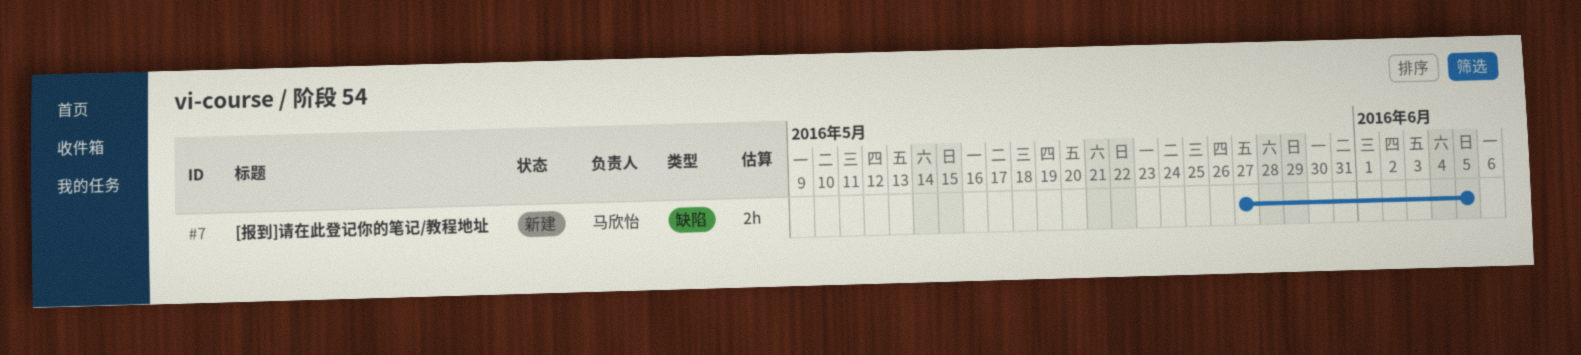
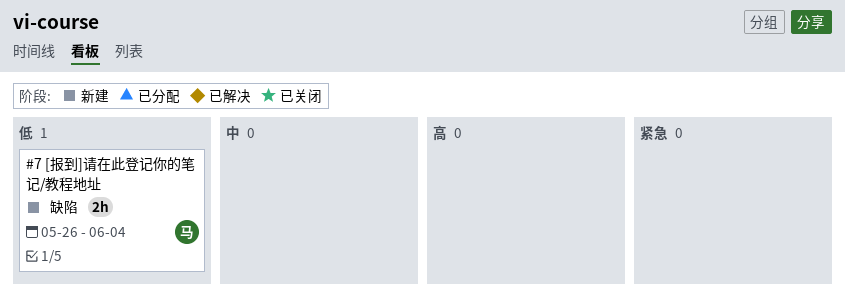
#7, start: May 27 -> May 26
#7, due: Jun 5 -> Jun 4

